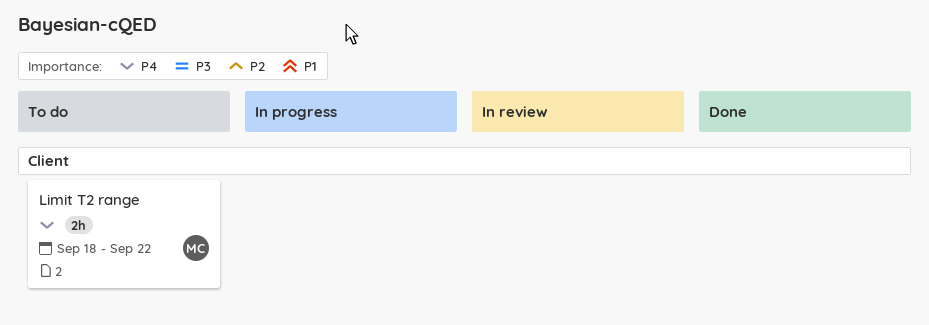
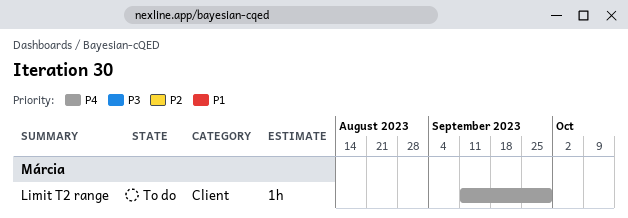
Limit T2 range, estimate: 2h -> 1h
Limit T2 range, start: Sep 18 -> Sep 11
Limit T2 range, due: Sep 22 -> Sep 29

